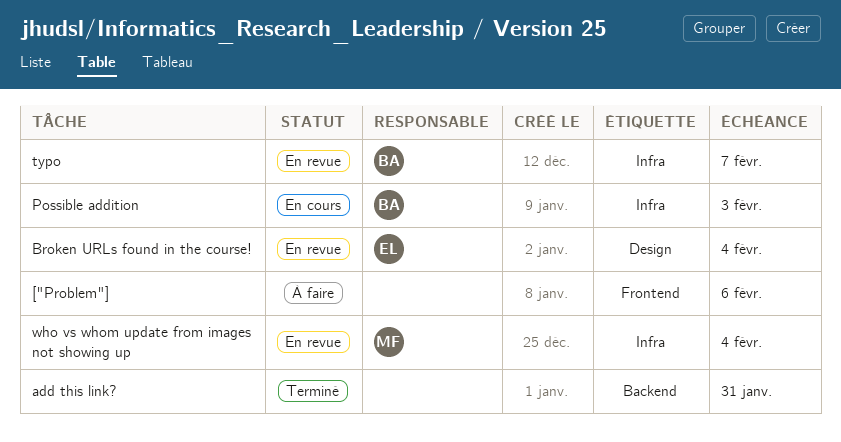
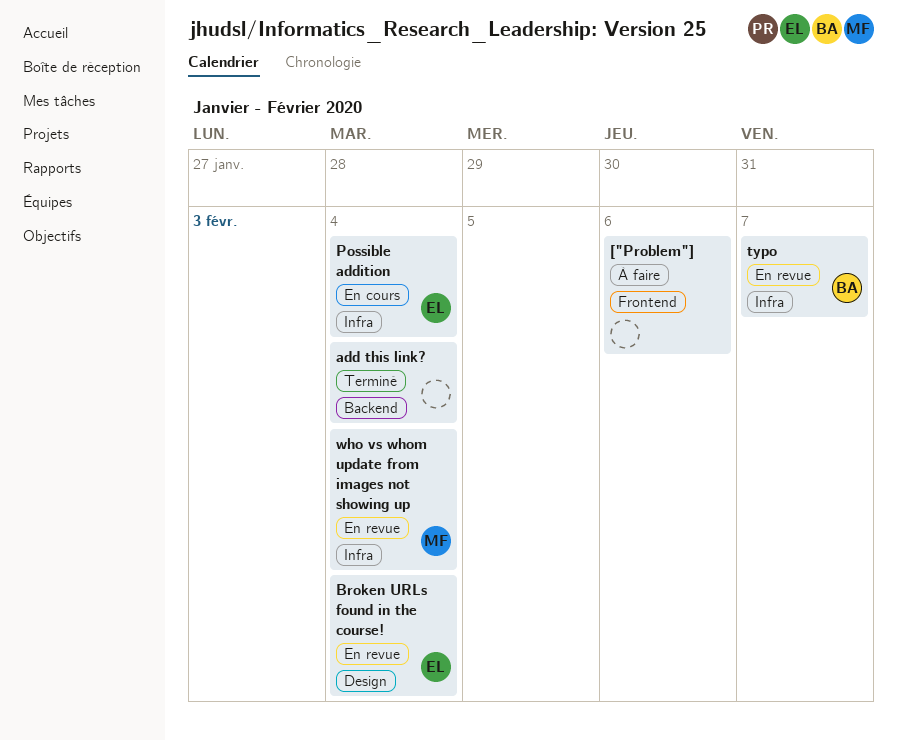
add this link?, due: Jan 31 -> Feb 4
Possible addition, owner: BA -> EL
Possible addition, due: Feb 3 -> Feb 4

